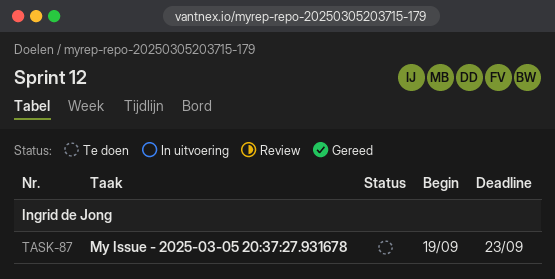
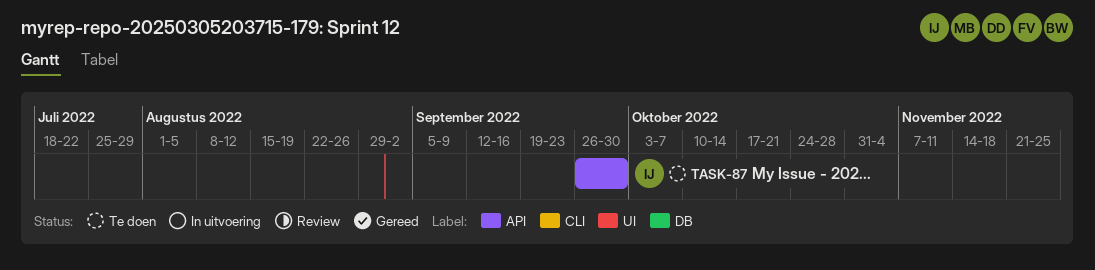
TASK-87, start: Sep 19 -> Sep 26
TASK-87, due: Sep 23 -> Sep 30

